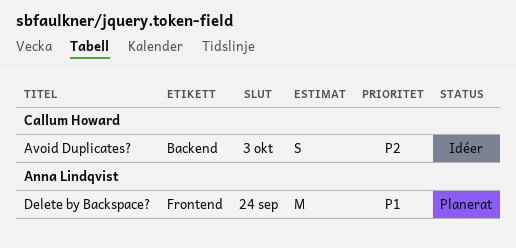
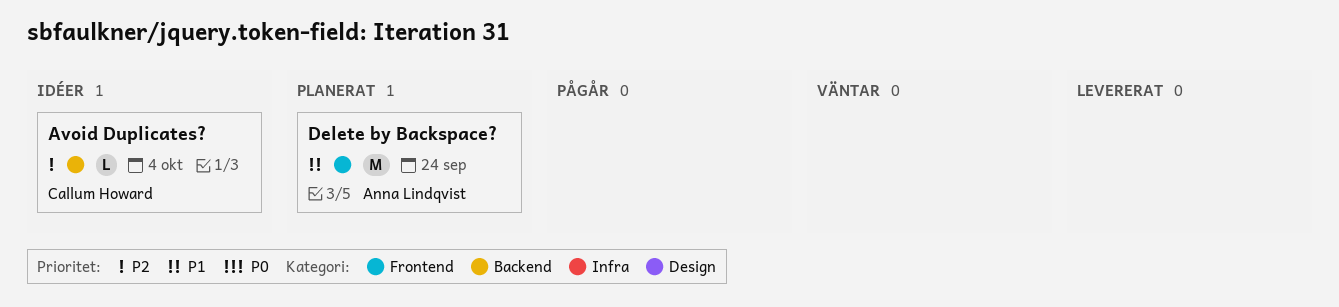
Avoid Duplicates?, estimate: S -> L
Avoid Duplicates?, due: Oct 3 -> Oct 4

